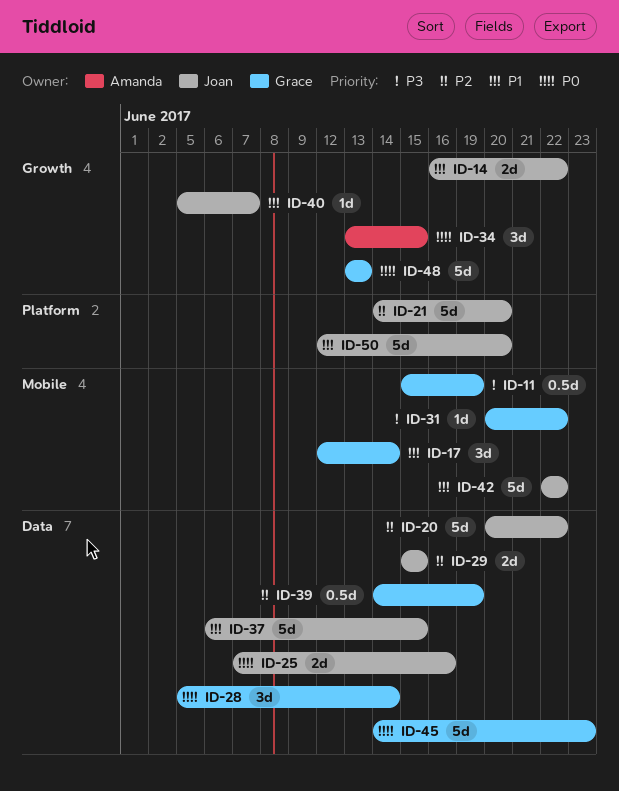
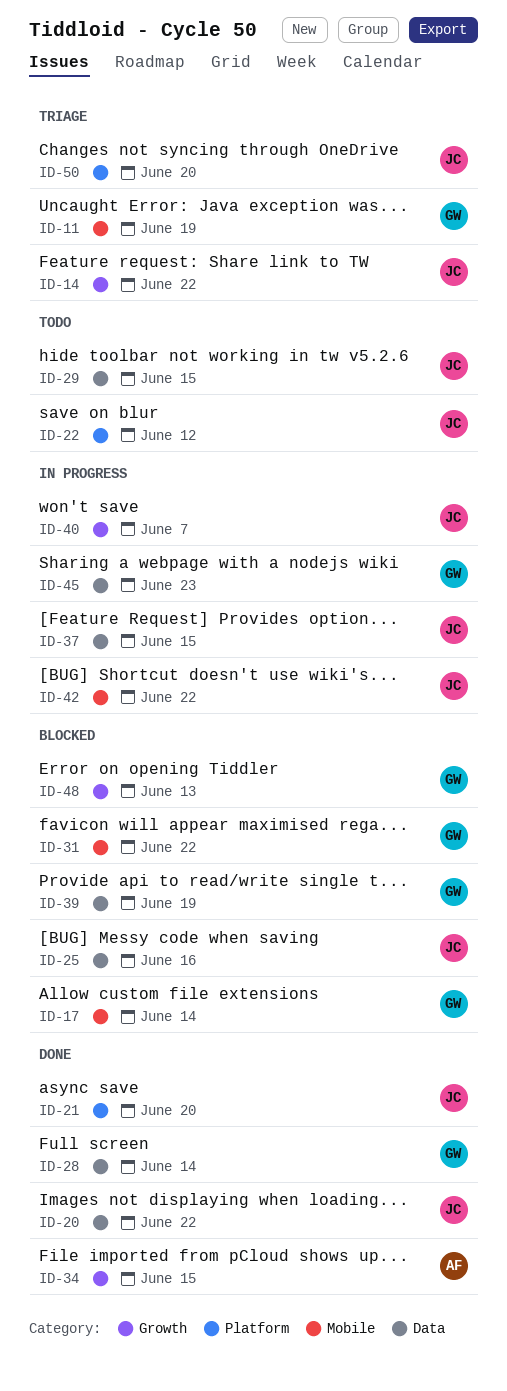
ID-22: none -> present

